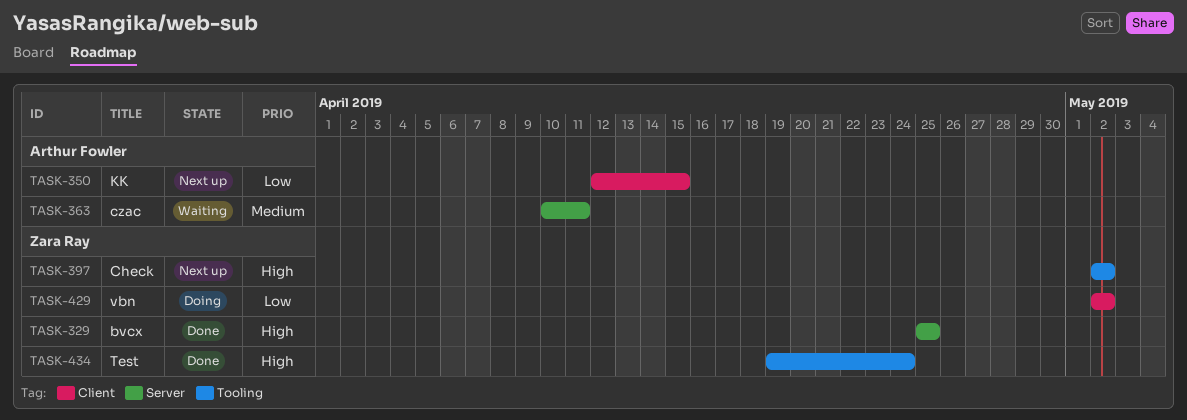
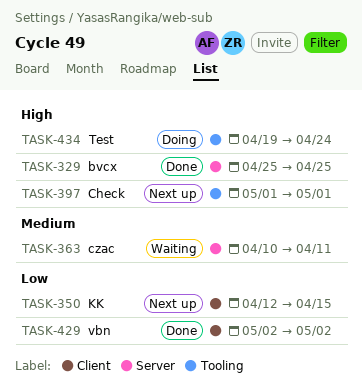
TASK-397, start: May 2 -> May 1
TASK-397, due: May 2 -> May 1
TASK-429, status: Doing -> Done
TASK-434, status: Done -> Doing

